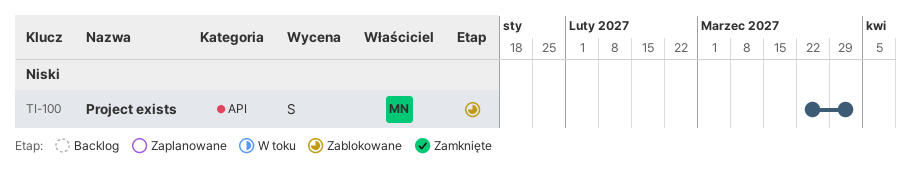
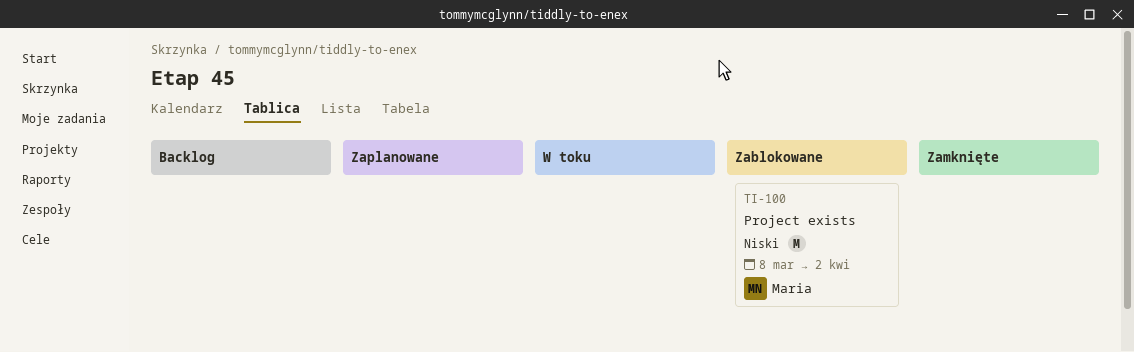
TI-100, estimate: S -> M
TI-100, start: Mar 22 -> Mar 8

